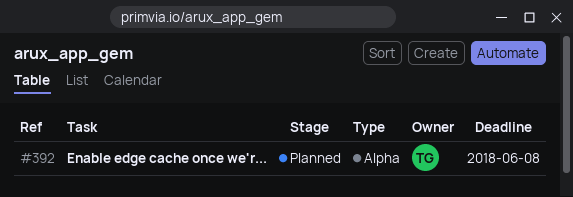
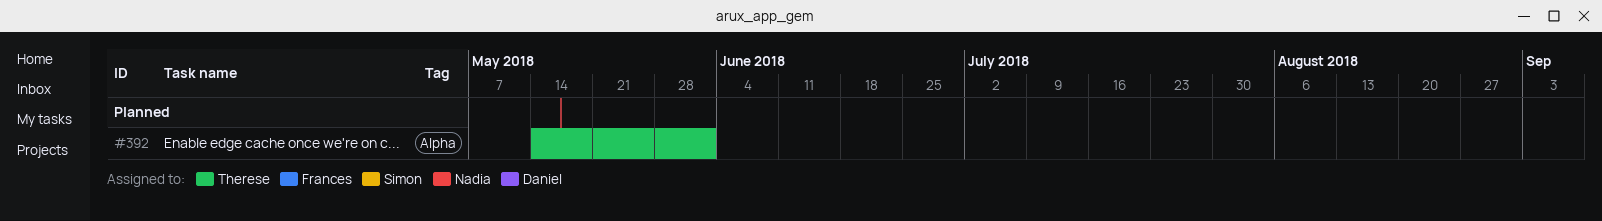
#392, due: Jun 8 -> Jun 1

